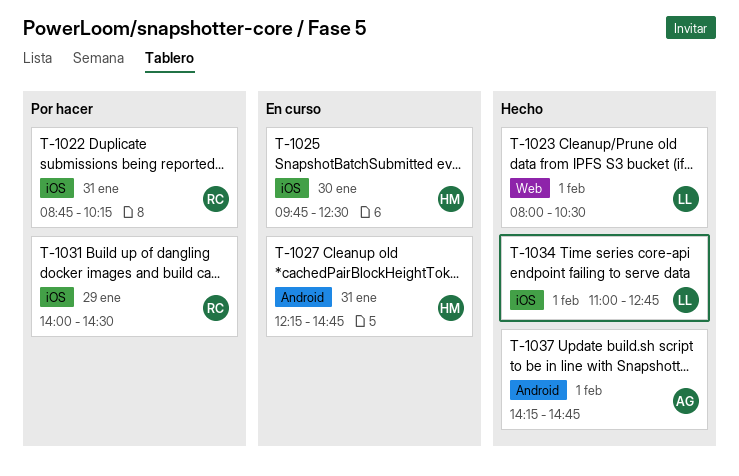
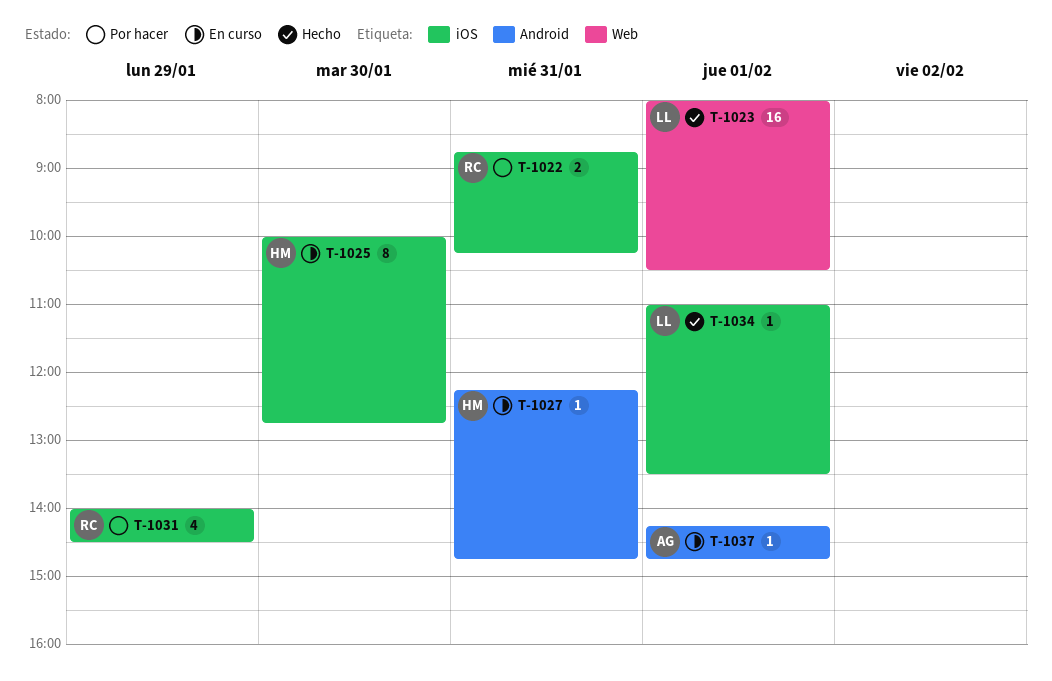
T-1025, begins: 09:45 -> 10:00
T-1025, ends: 12:30 -> 12:45
T-1034, ends: 12:45 -> 13:30
T-1037, status: Hecho -> En curso

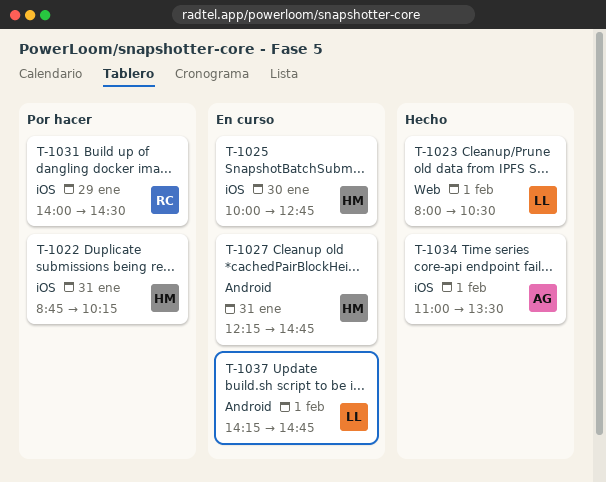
T-1022, owner: RC -> HM
T-1034, owner: LL -> AG
T-1037, owner: AG -> LL

